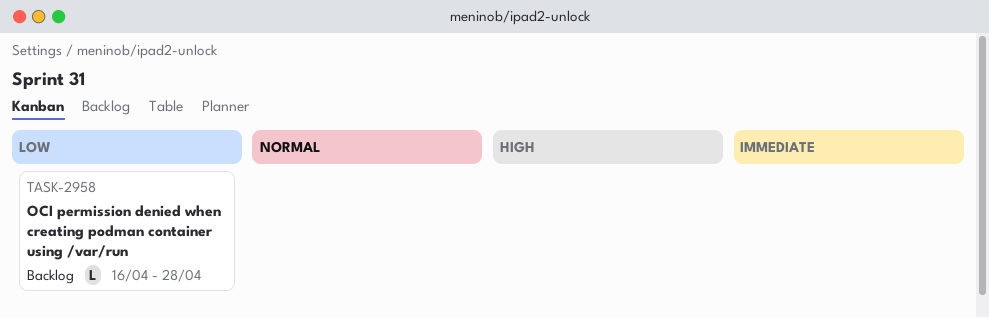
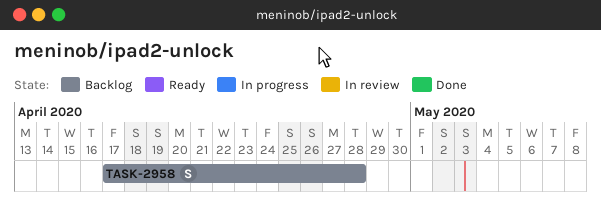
TASK-2958, estimate: L -> S
TASK-2958, start: Apr 16 -> Apr 17

